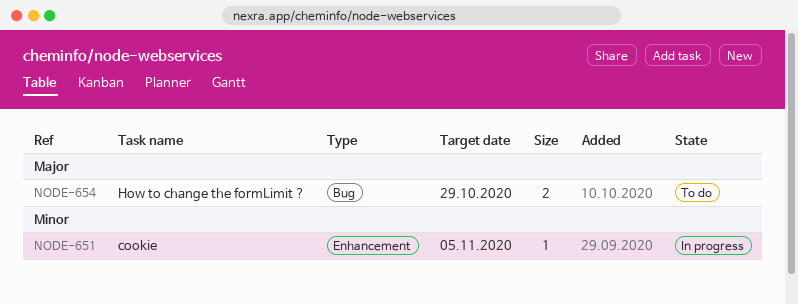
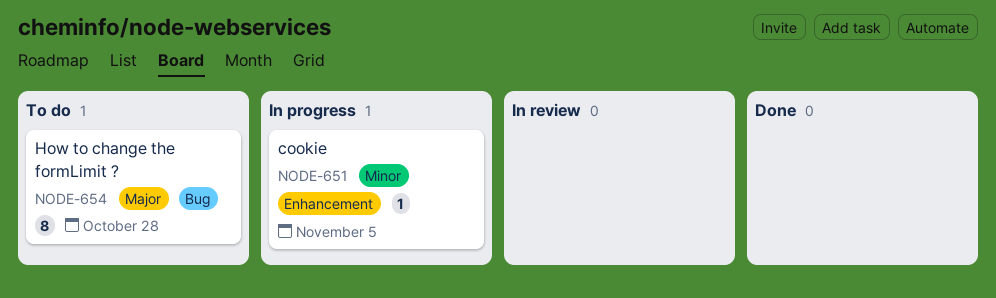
NODE-654, estimate: 2 -> 8
NODE-654, due: Oct 29 -> Oct 28

